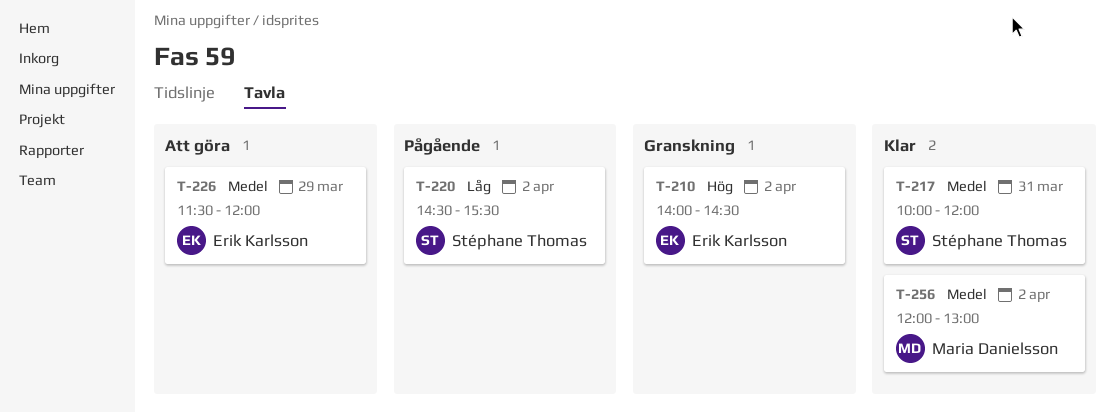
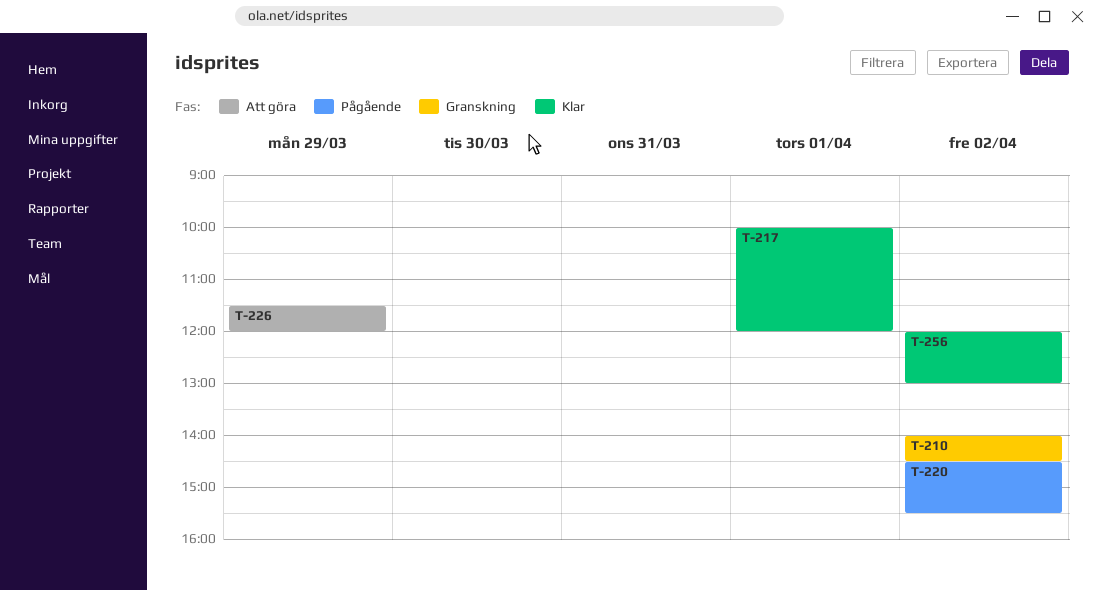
T-217, day: Mar 31 -> Apr 1

